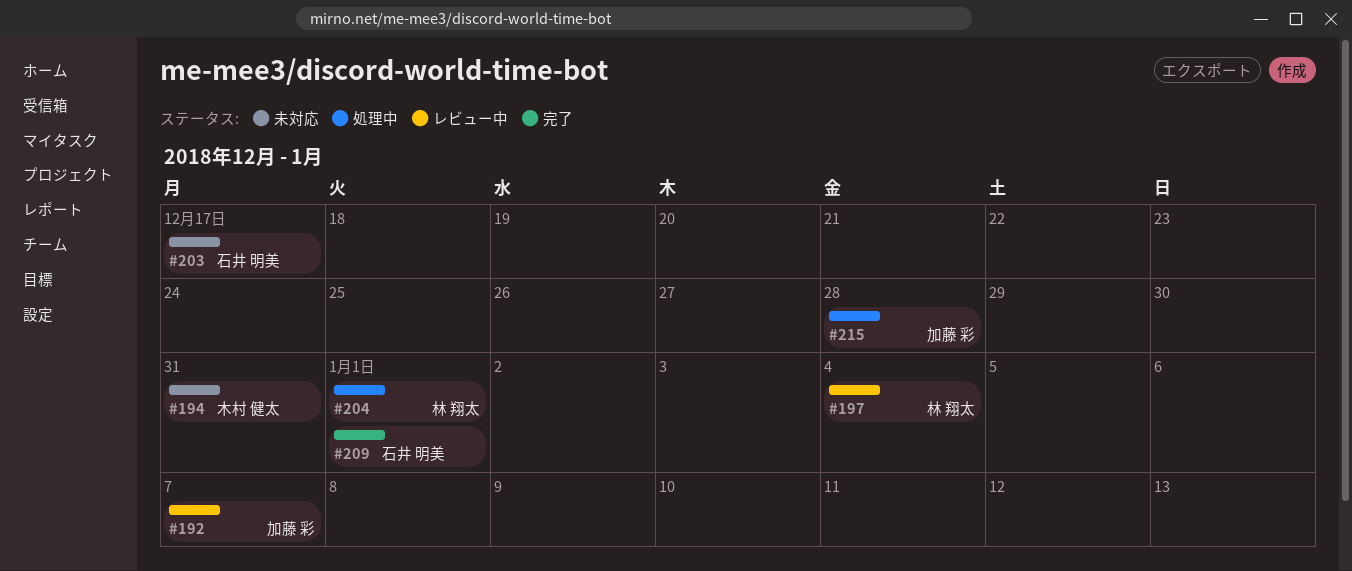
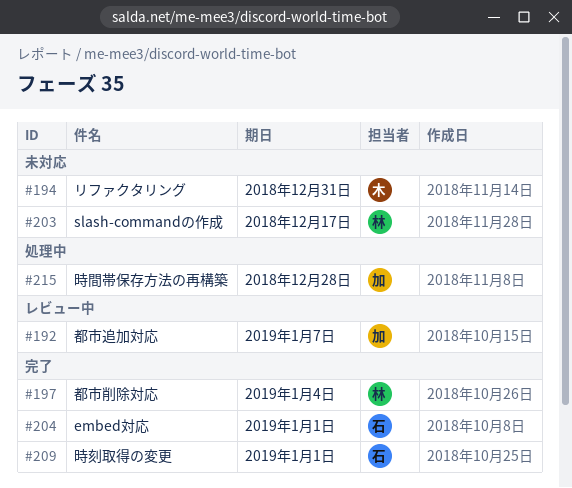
#197, status: レビュー中 -> 完了
#203, owner: 石井 明美 -> 林 翔太
#204, status: 処理中 -> 完了
#204, owner: 林 翔太 -> 石井 明美

